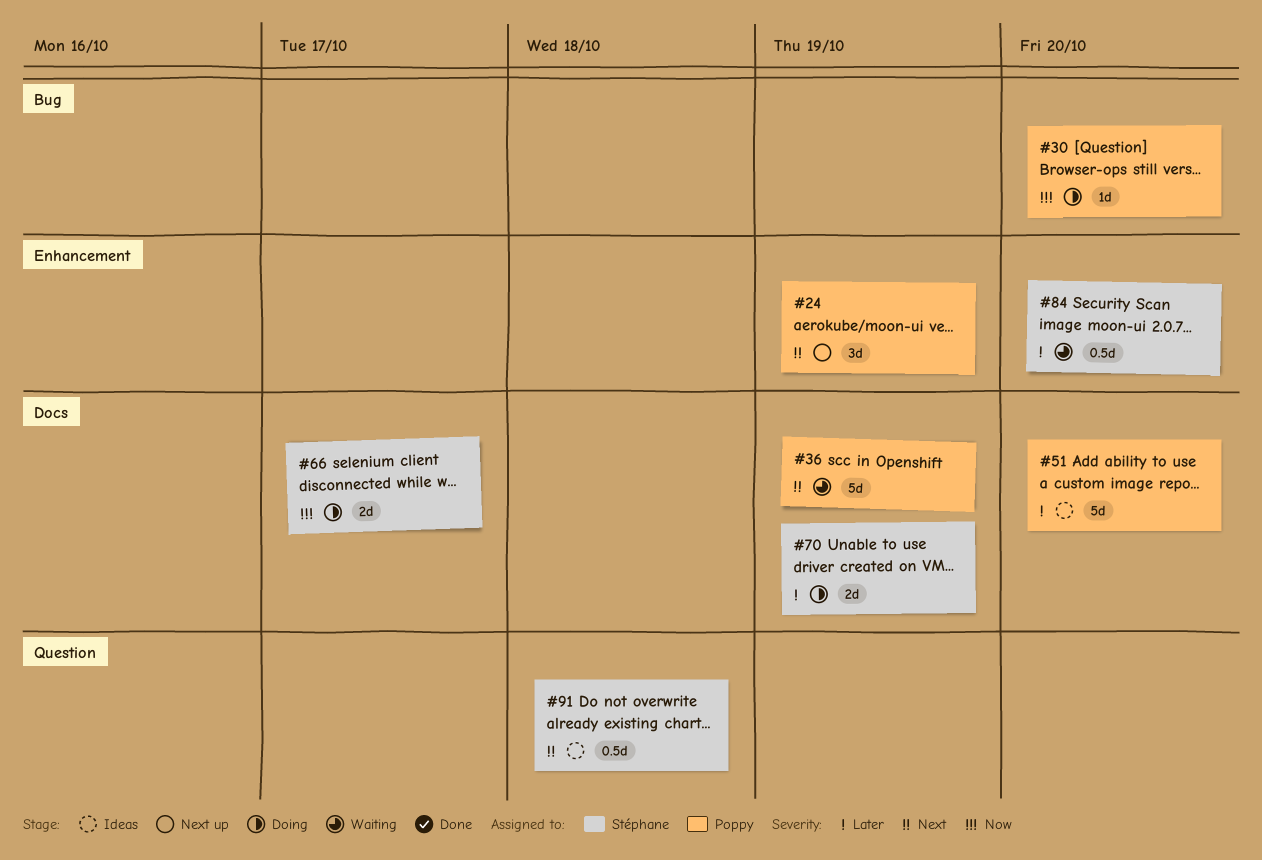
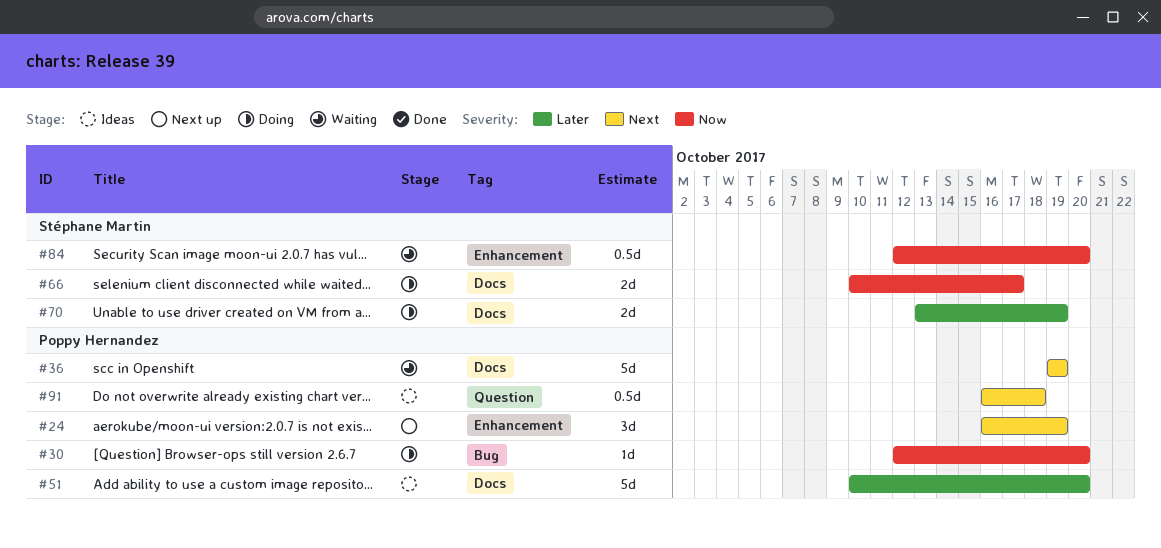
#84, priority: Later -> Now
#91, owner: Stéphane Martin -> Poppy Hernandez

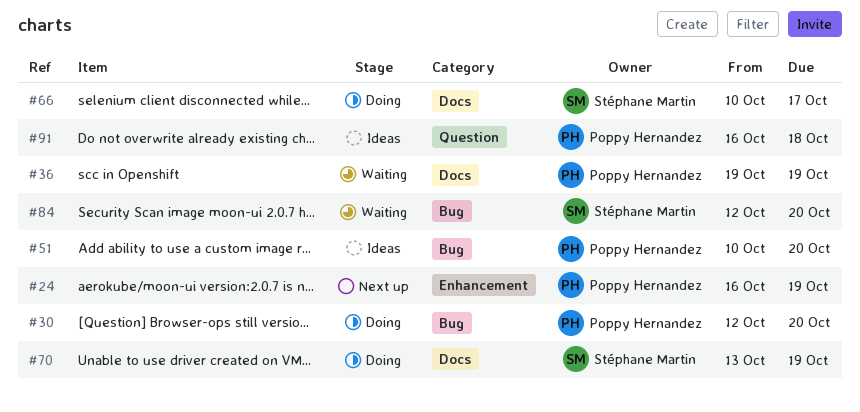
#51, label: Docs -> Bug
#84, label: Enhancement -> Bug

